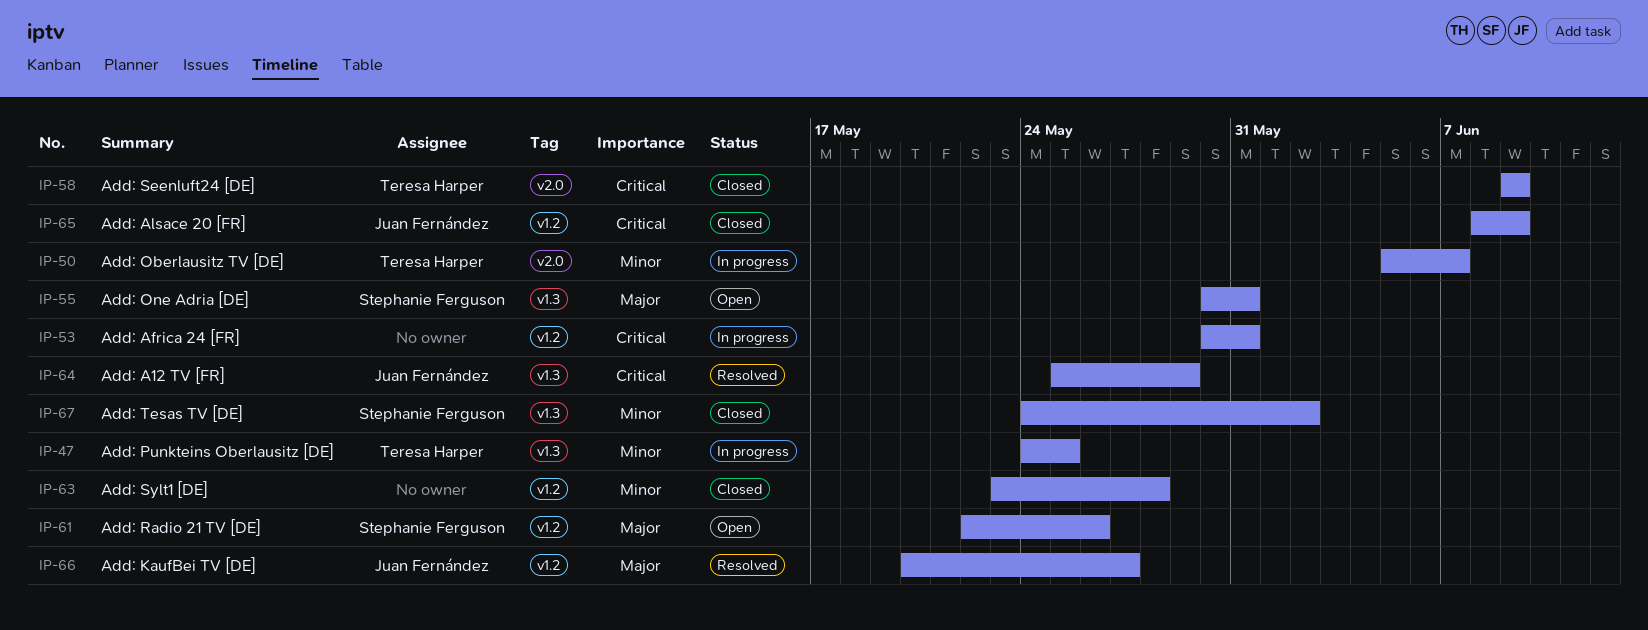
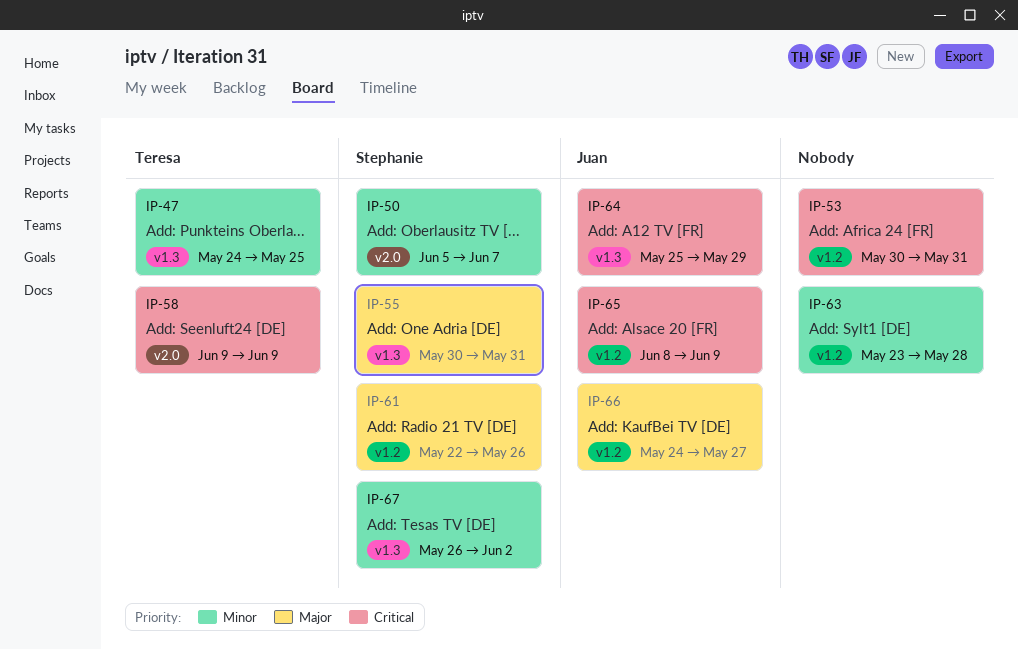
IP-50, owner: Teresa Harper -> Stephanie Ferguson
IP-66, start: May 20 -> May 24
IP-67, start: May 24 -> May 26

